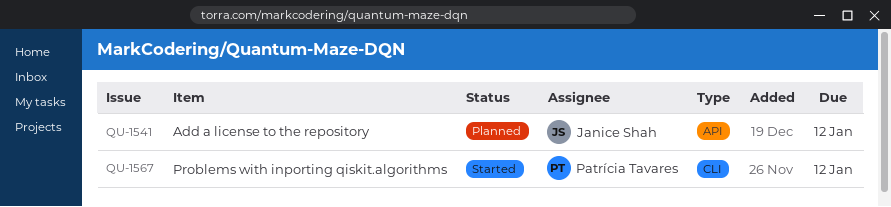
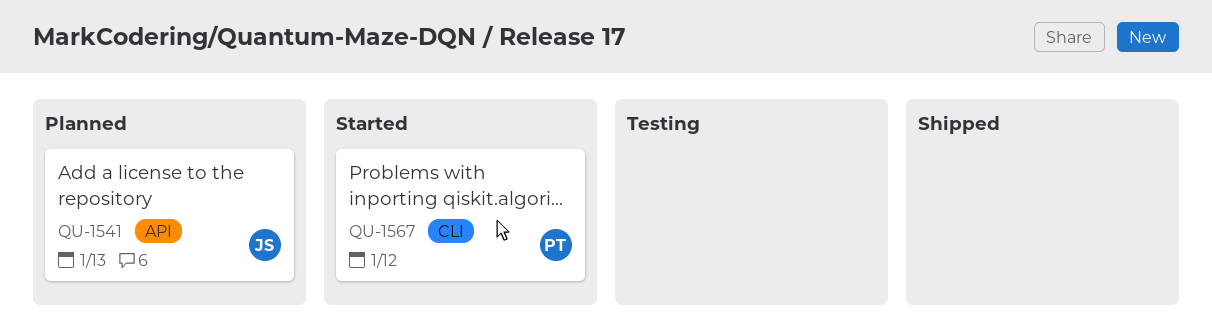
QU-1541, due: Jan 12 -> Jan 13

